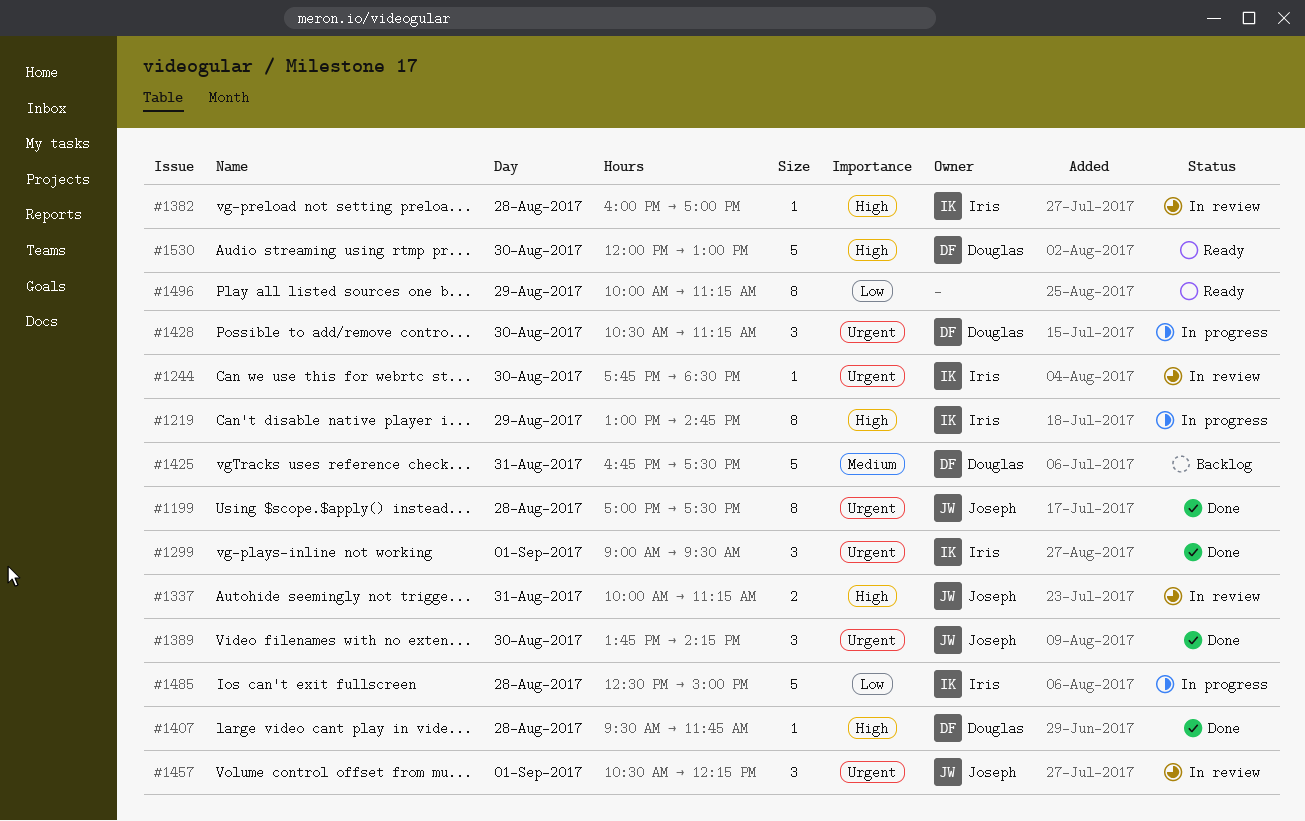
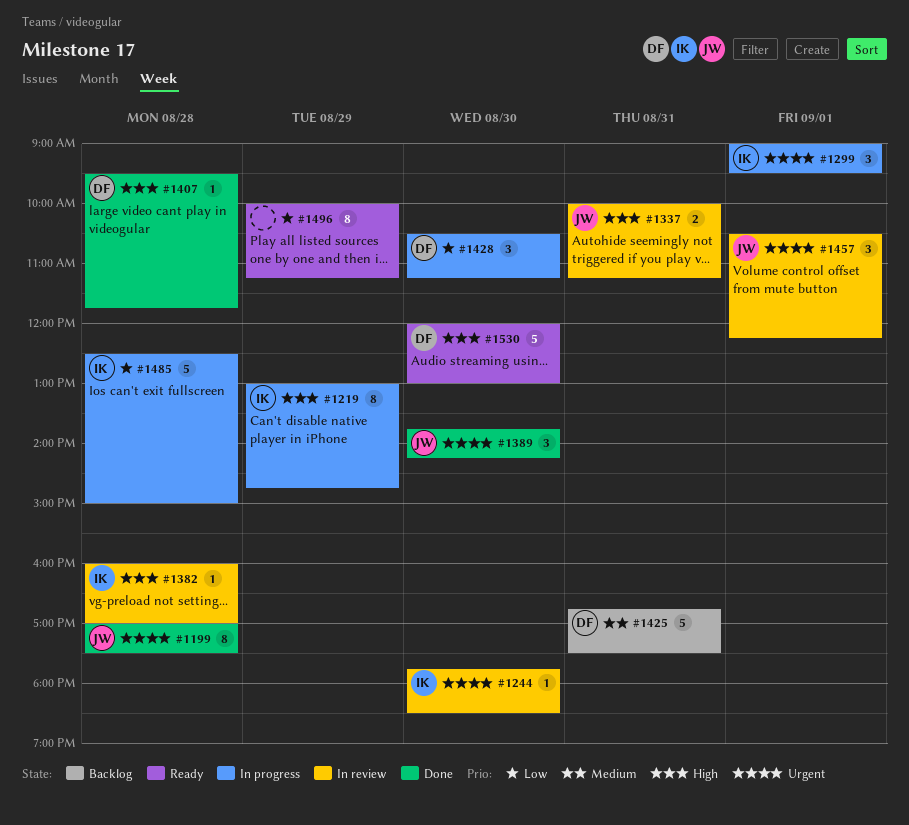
#1299, status: Done -> In progress
#1428, priority: Urgent -> Low

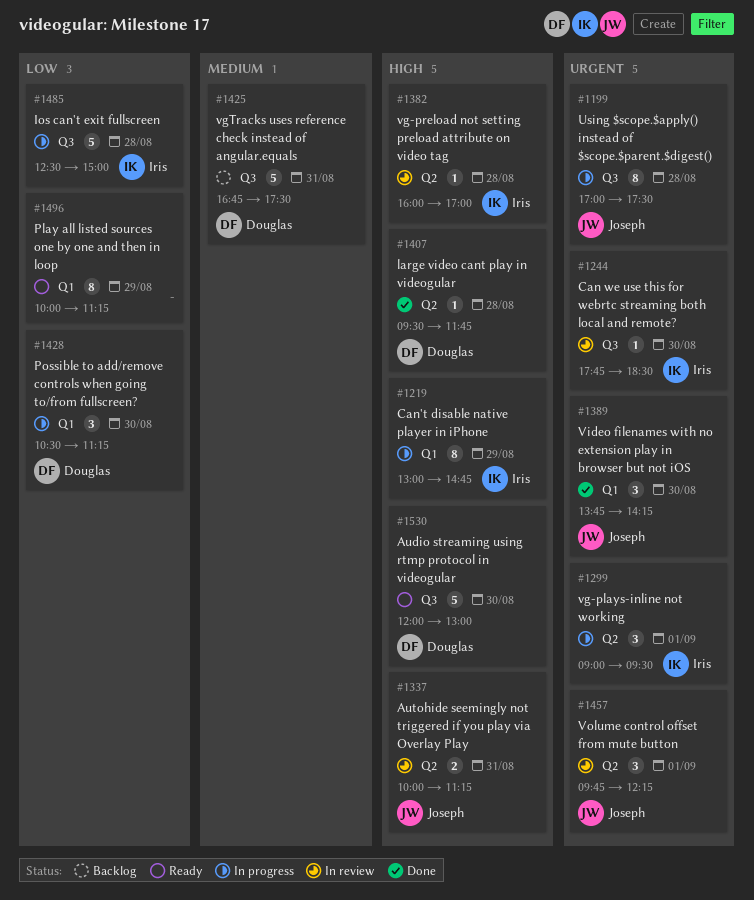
#1199, status: Done -> In progress
#1457, begins: 10:30 -> 09:45

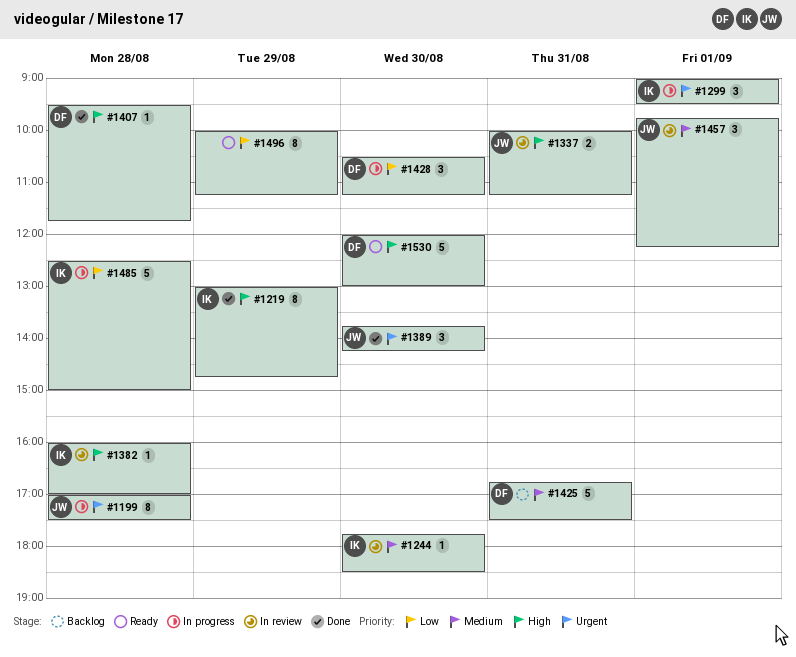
#1219, status: In progress -> Done
#1244, priority: Urgent -> Medium
#1457, priority: Urgent -> Medium

